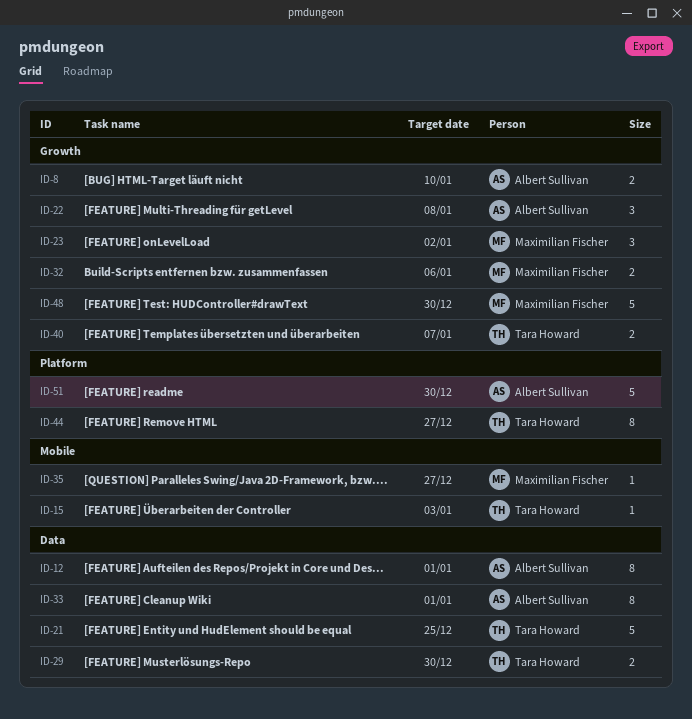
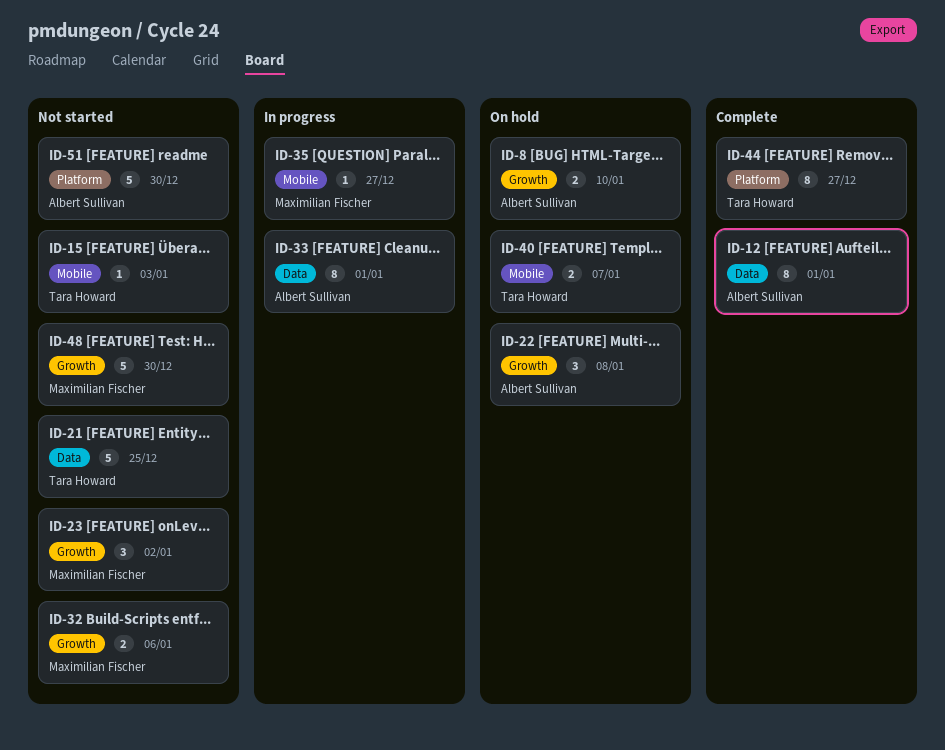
ID-29: present -> none
ID-40, label: Growth -> Mobile

